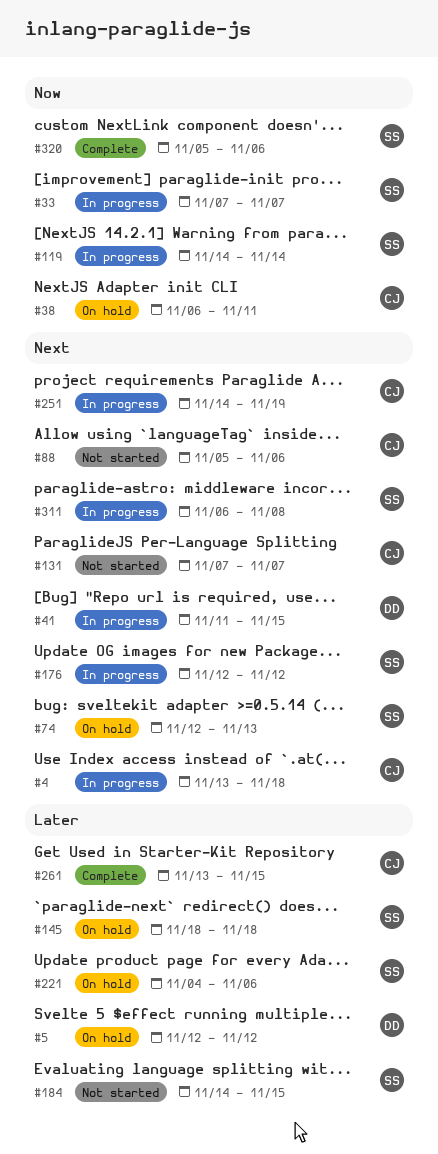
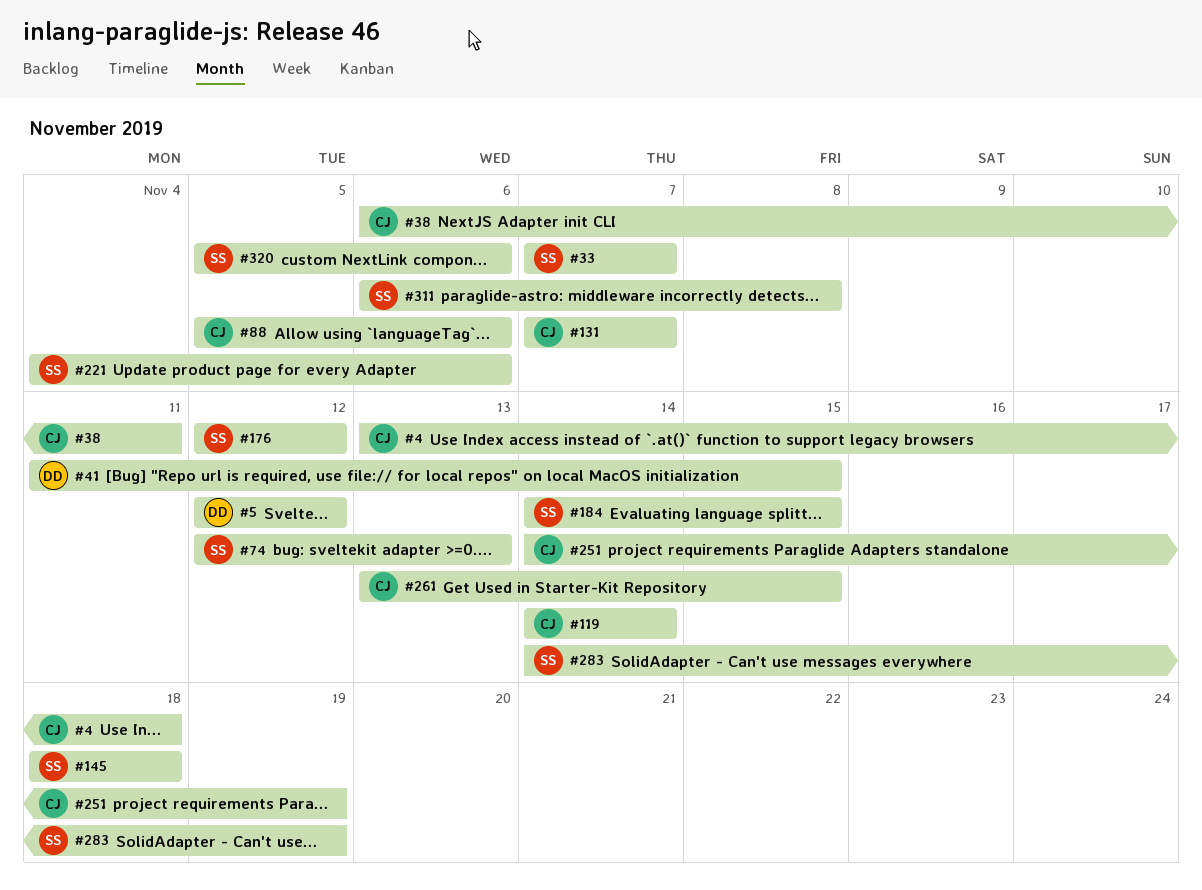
#119, owner: SS -> CJ
#283: none -> present

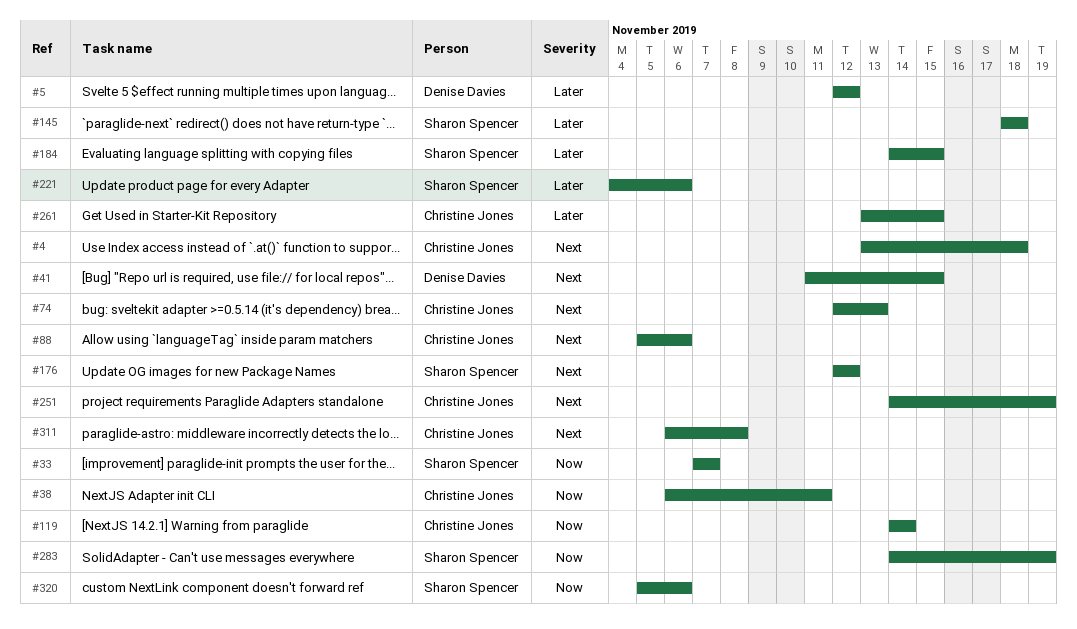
#74, owner: Sharon Spencer -> Christine Jones
#131: present -> none
#311, owner: Sharon Spencer -> Christine Jones

